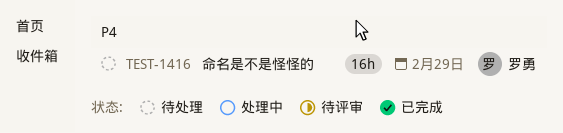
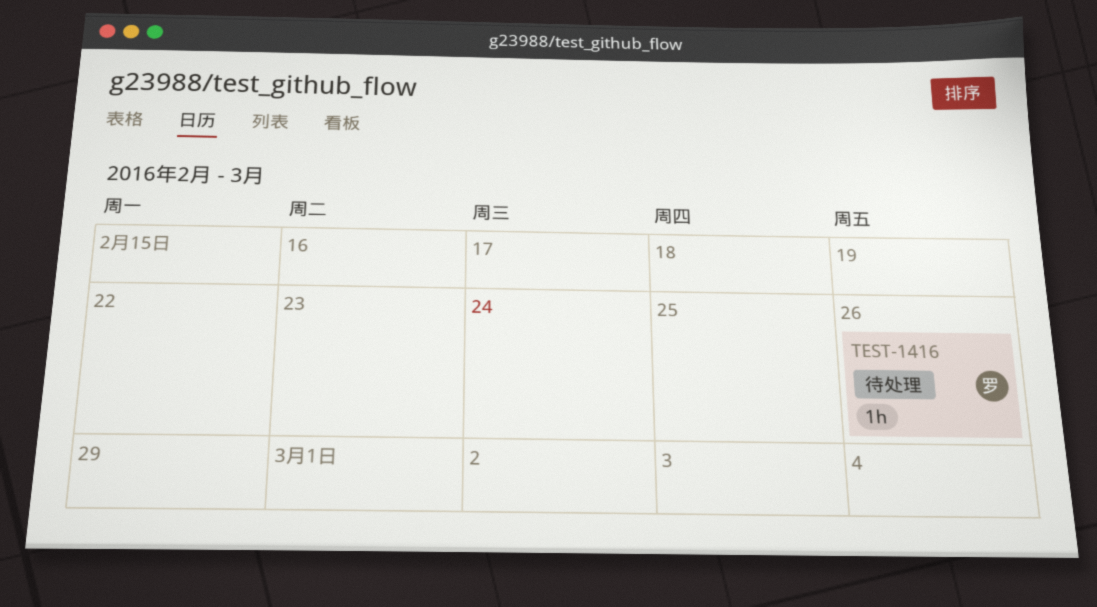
TEST-1416, estimate: 16h -> 1h
TEST-1416, due: Feb 29 -> Feb 26

